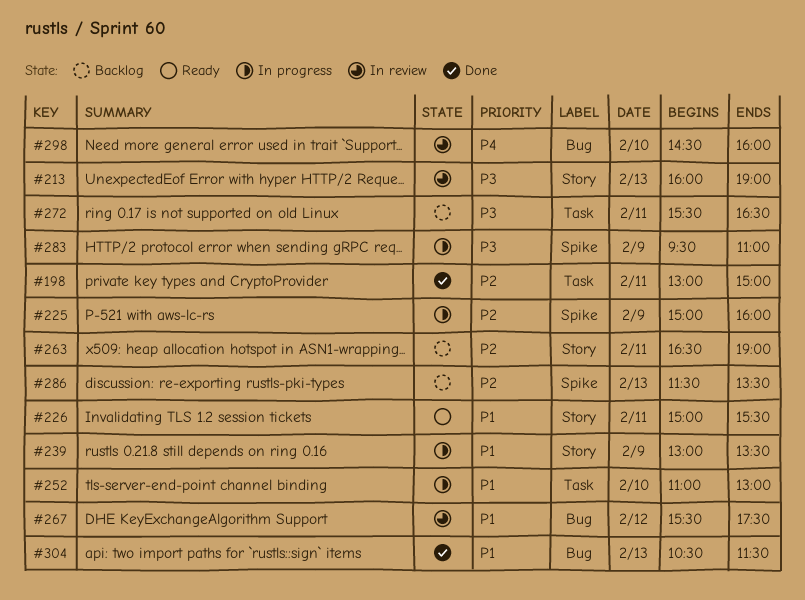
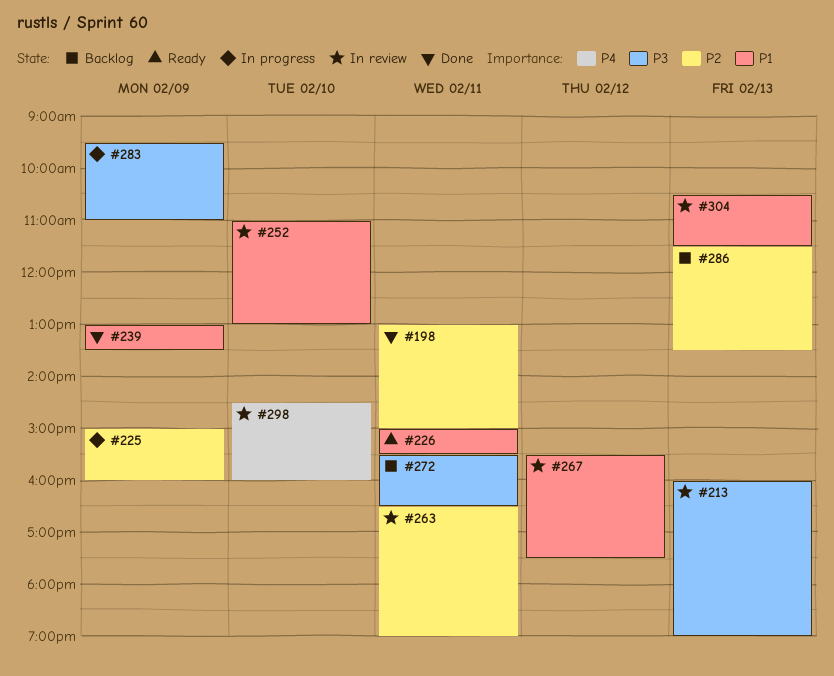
#239, status: In progress -> Done
#252, status: In progress -> In review
#263, status: Backlog -> In review
#304, status: Done -> In review

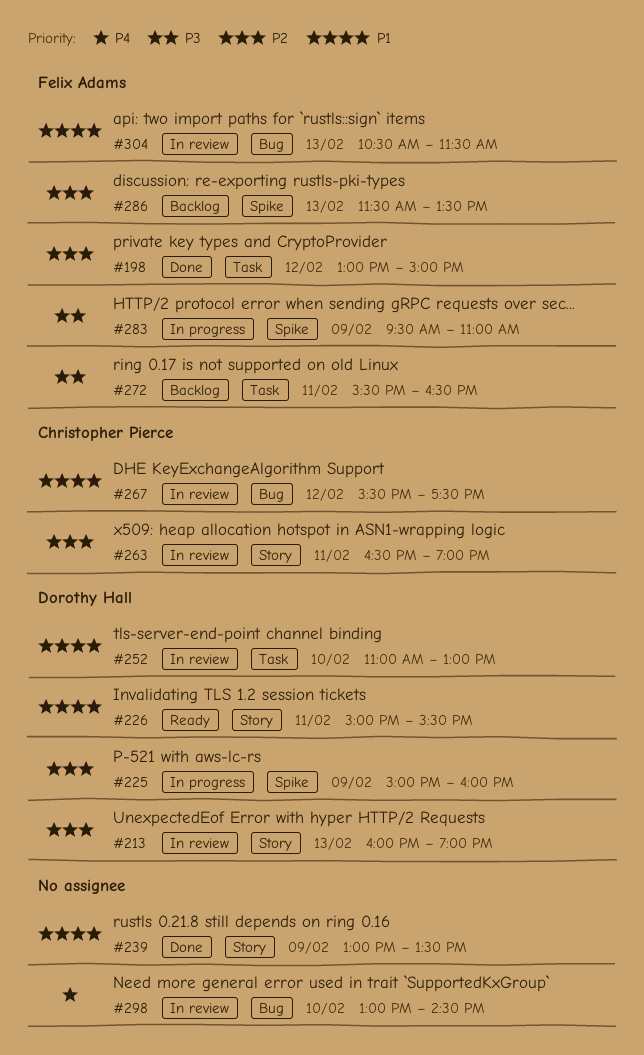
#198, day: Feb 11 -> Feb 12
#213, priority: P3 -> P2
#298, begins: 14:30 -> 13:00
#298, ends: 16:00 -> 14:30

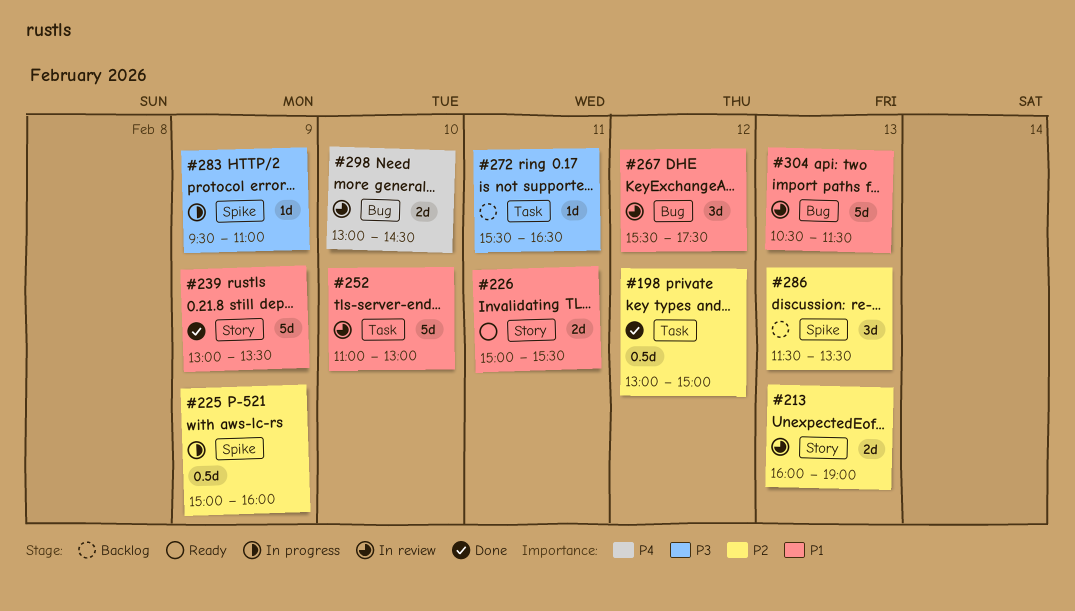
#263: present -> none

